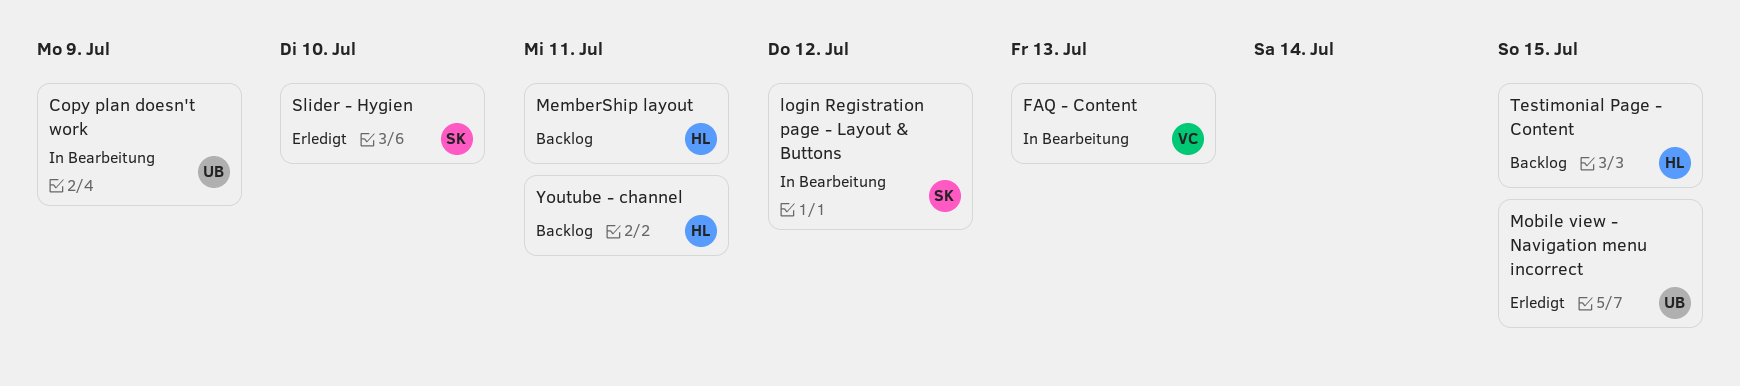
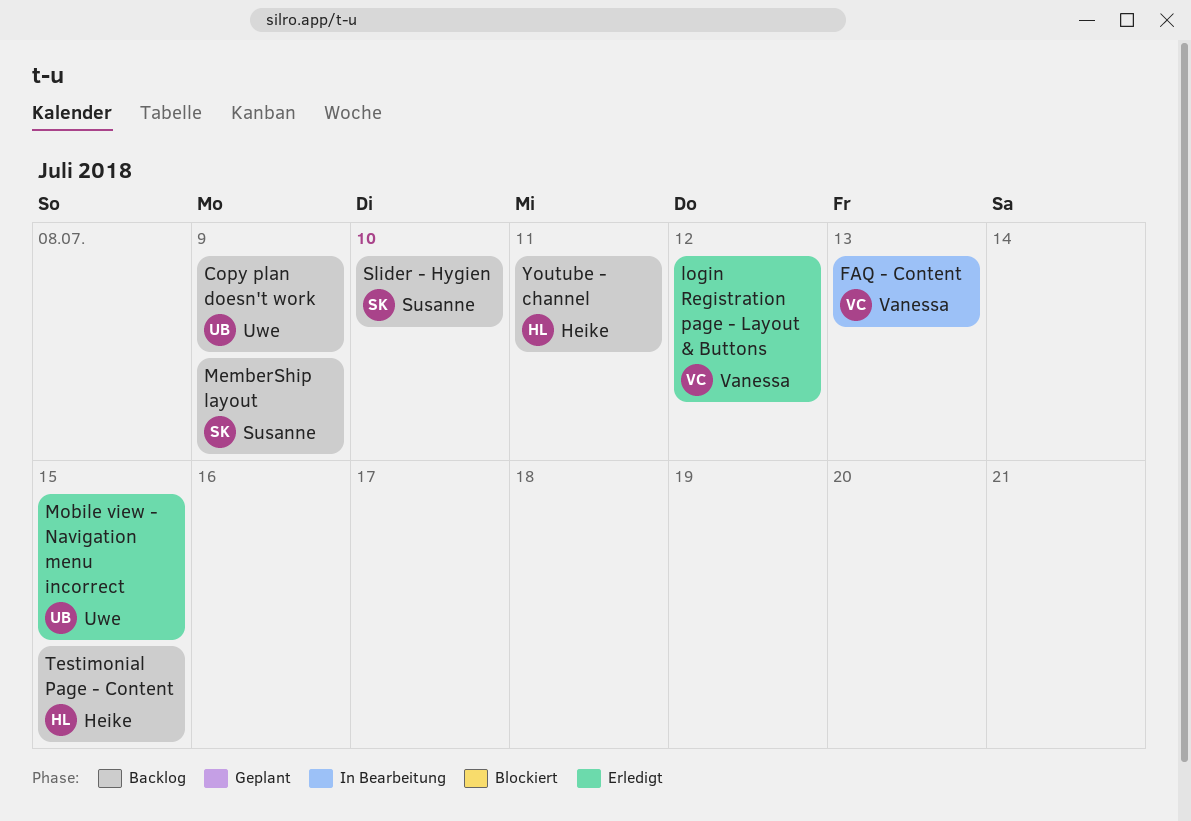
Copy plan doesn't work, status: In Bearbeitung -> Backlog
login Registration page - Layout & Buttons, status: In Bearbeitung -> Erledigt
login Registration page - Layout & Buttons, owner: Susanne -> Vanessa
MemberShip layout, owner: Heike -> Susanne
MemberShip layout, due: Jul 11 -> Jul 9
Slider - Hygien, status: Erledigt -> Backlog

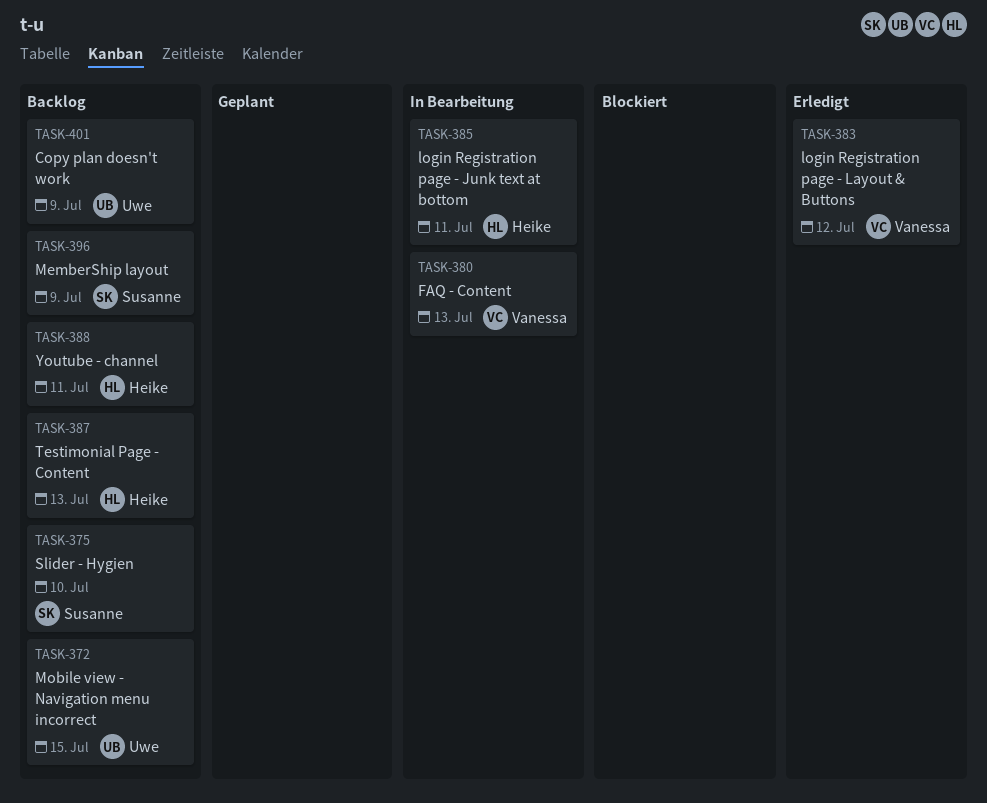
login Registration page - Junk text at bottom: none -> present
Mobile view - Navigation menu incorrect, status: Erledigt -> Backlog
Testimonial Page - Content, due: Jul 15 -> Jul 13

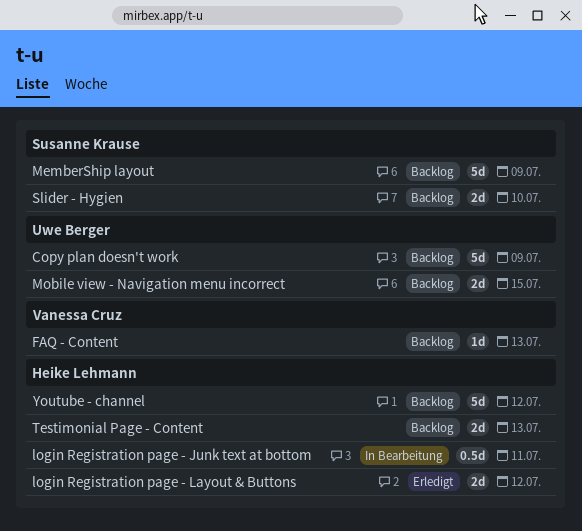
FAQ - Content, status: In Bearbeitung -> Backlog
login Registration page - Layout & Buttons, owner: Vanessa Cruz -> Heike Lehmann
Youtube - channel, due: Jul 11 -> Jul 12

